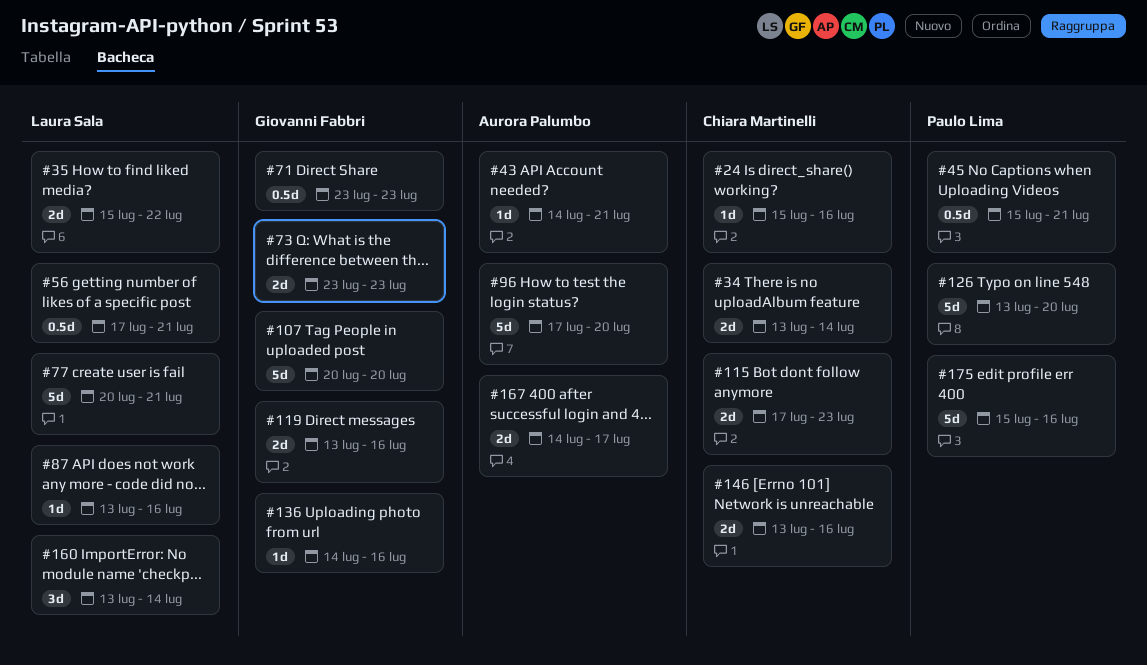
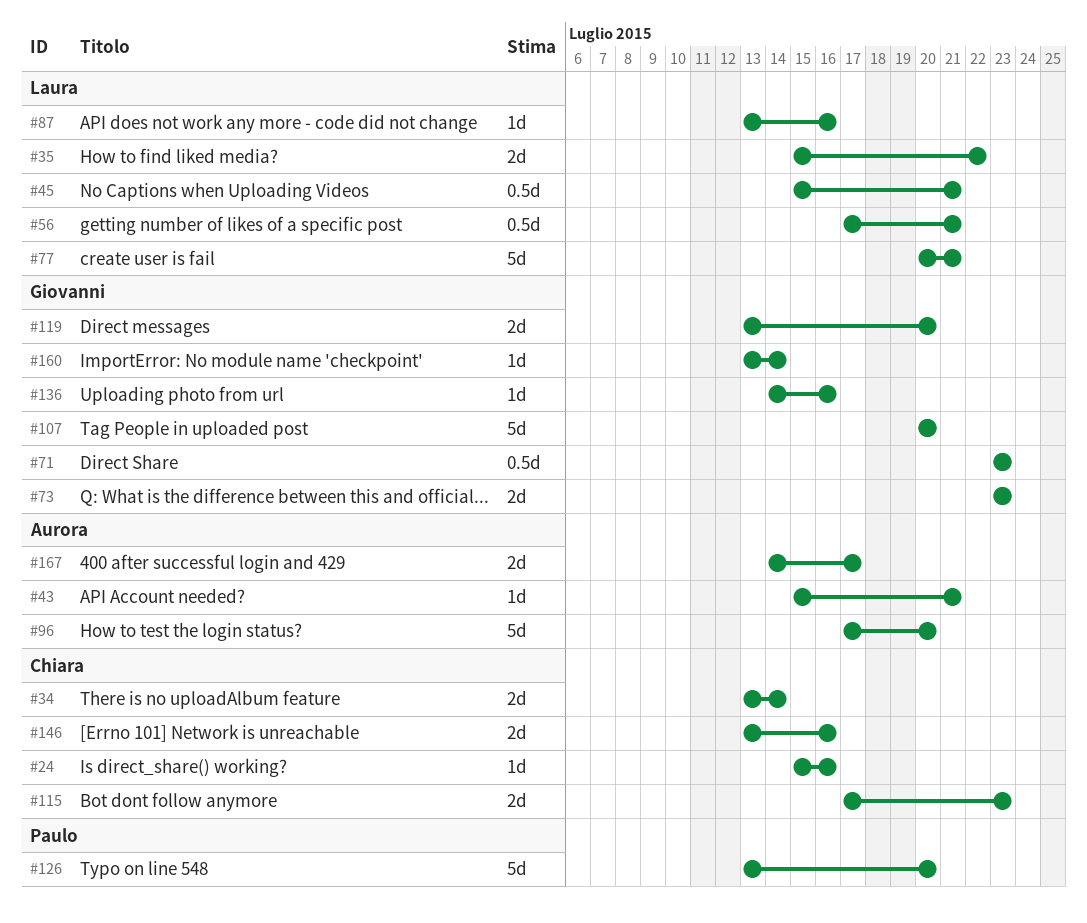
#43, start: Jul 14 -> Jul 15
#45, owner: Paulo Lima -> Laura Sala
#119, due: Jul 16 -> Jul 20
#160, owner: Laura Sala -> Giovanni Fabbri
#160, estimate: 3d -> 1d
#175: present -> none

